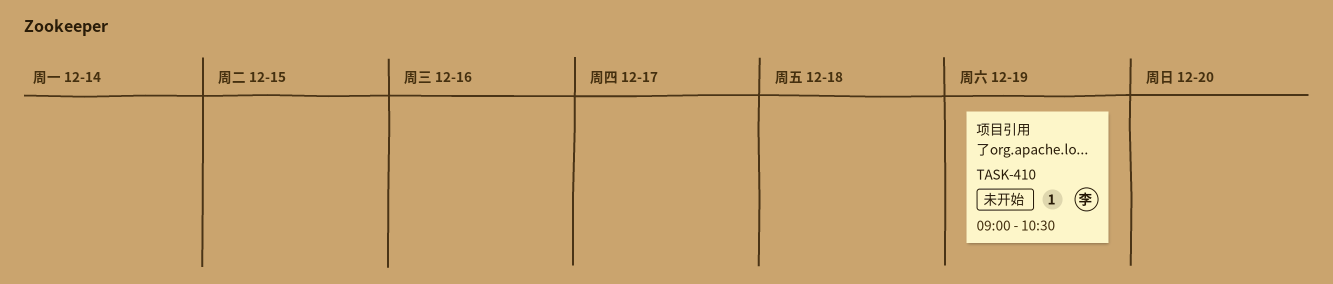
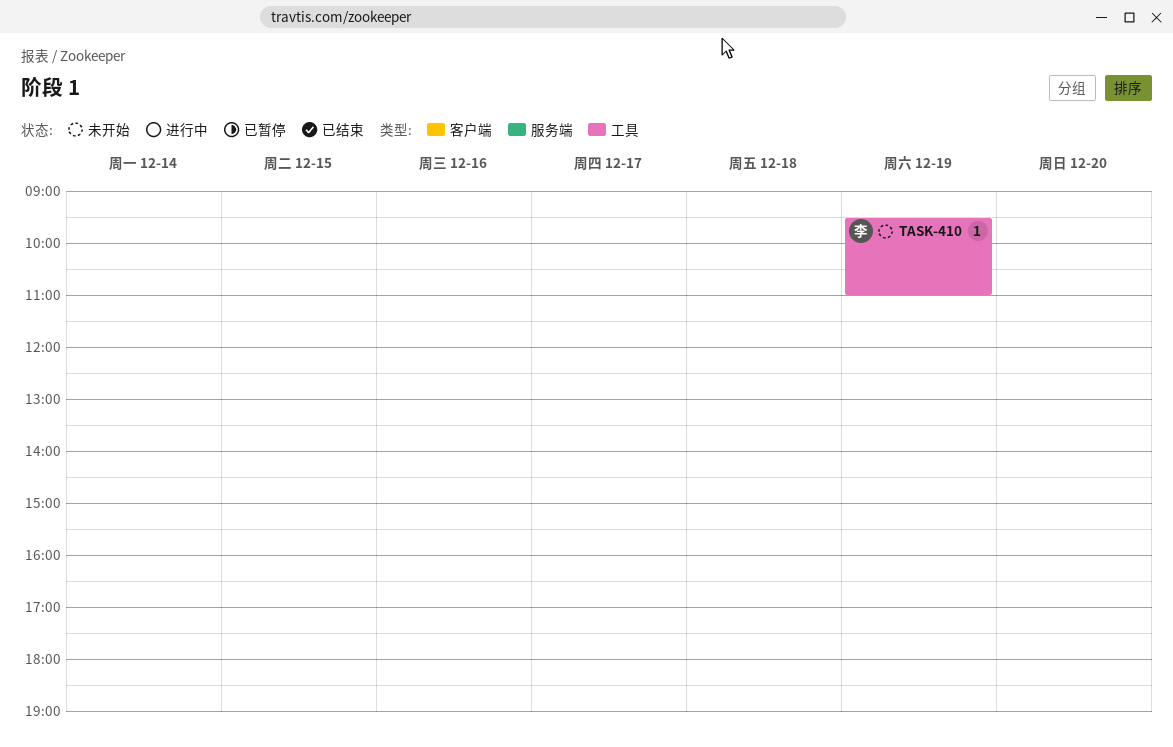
TASK-410, begins: 09:00 -> 09:30
TASK-410, ends: 10:30 -> 11:00

